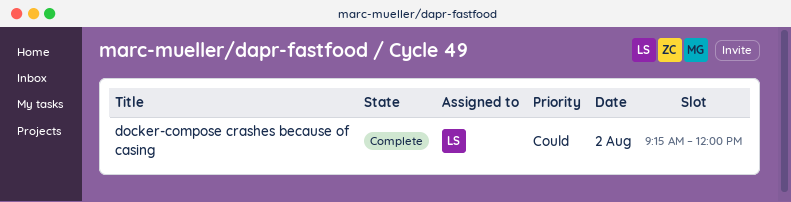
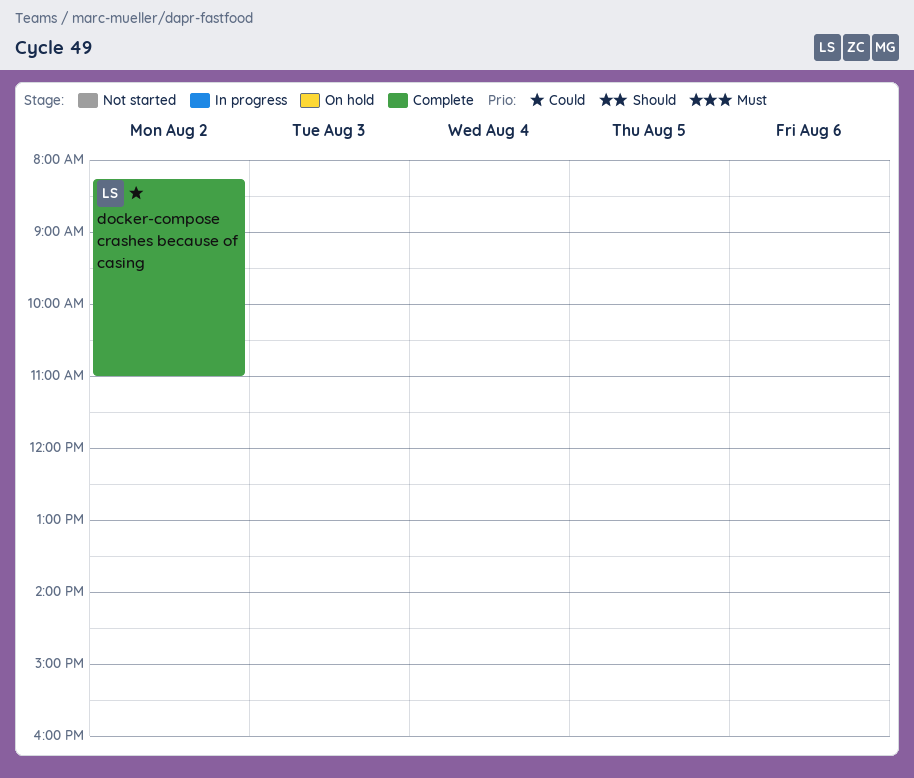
docker-compose crashes because of casing, begins: 09:15 -> 08:15
docker-compose crashes because of casing, ends: 12:00 -> 11:00

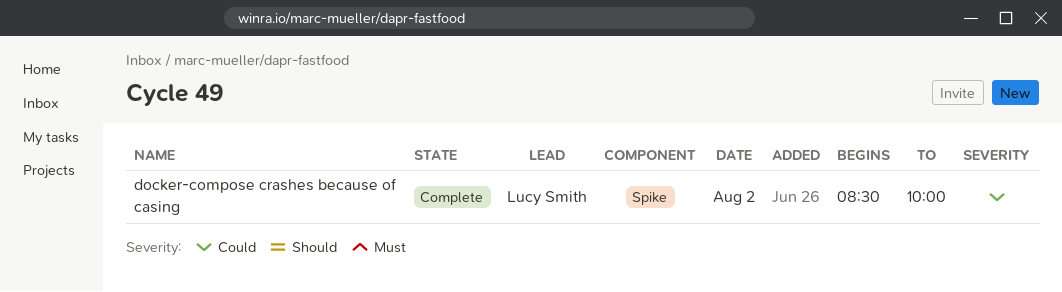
docker-compose crashes because of casing, begins: 08:15 -> 08:30
docker-compose crashes because of casing, ends: 11:00 -> 10:00

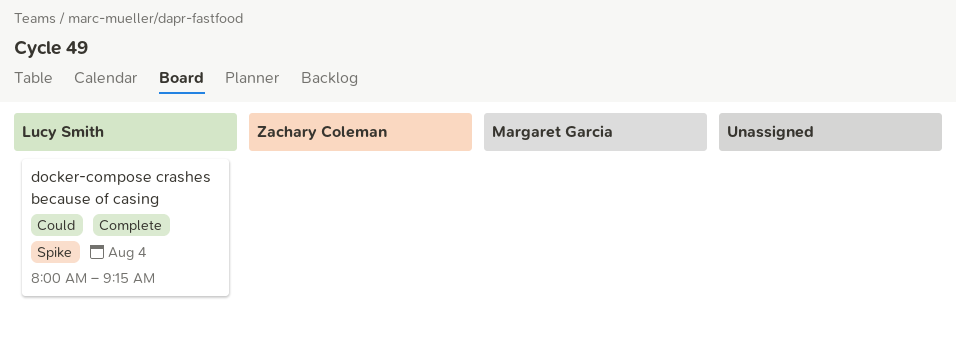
docker-compose crashes because of casing, day: Aug 2 -> Aug 4
docker-compose crashes because of casing, begins: 08:30 -> 08:00
docker-compose crashes because of casing, ends: 10:00 -> 09:15

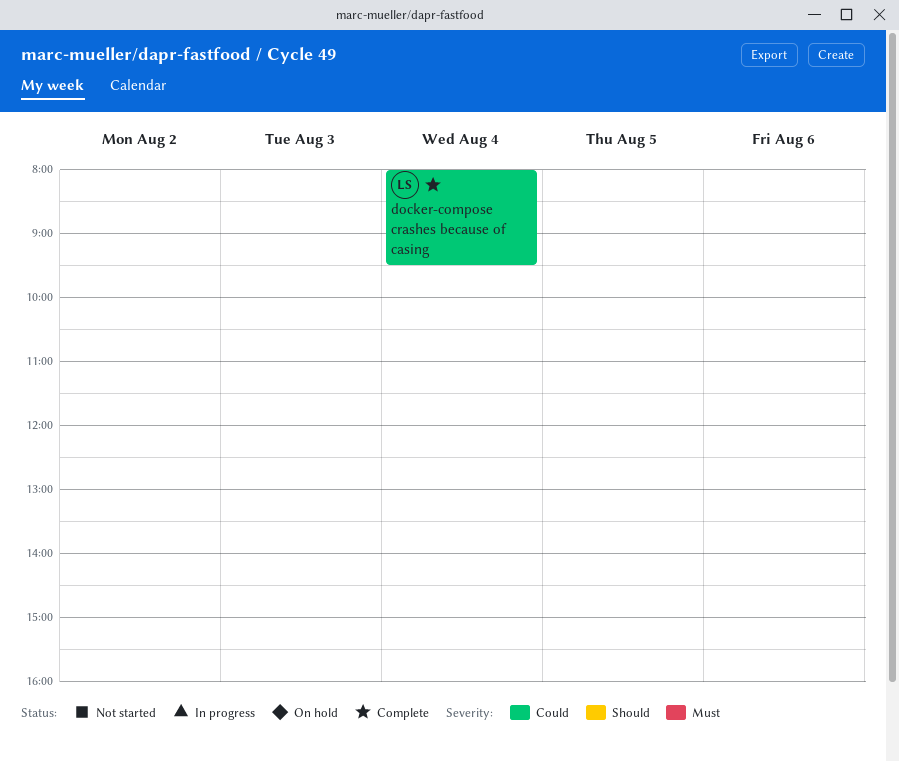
docker-compose crashes because of casing, ends: 09:15 -> 09:30

